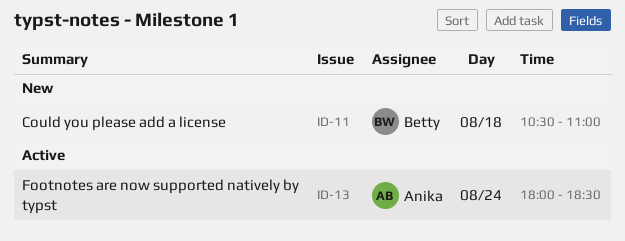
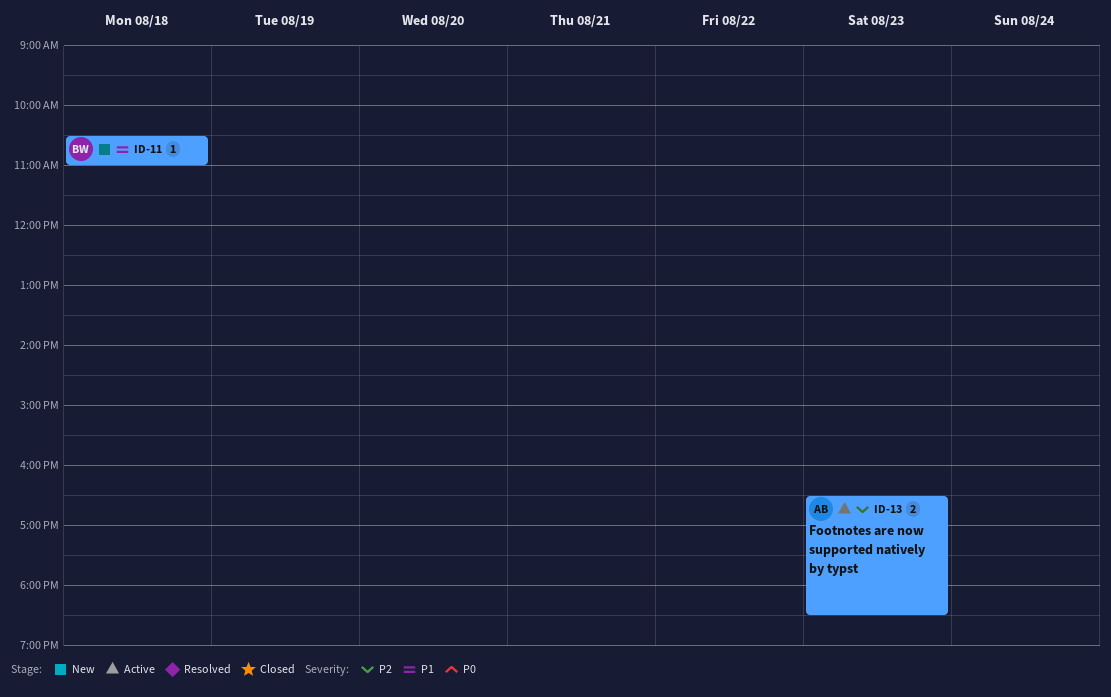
ID-13, day: Aug 24 -> Aug 23
ID-13, begins: 18:00 -> 16:30

